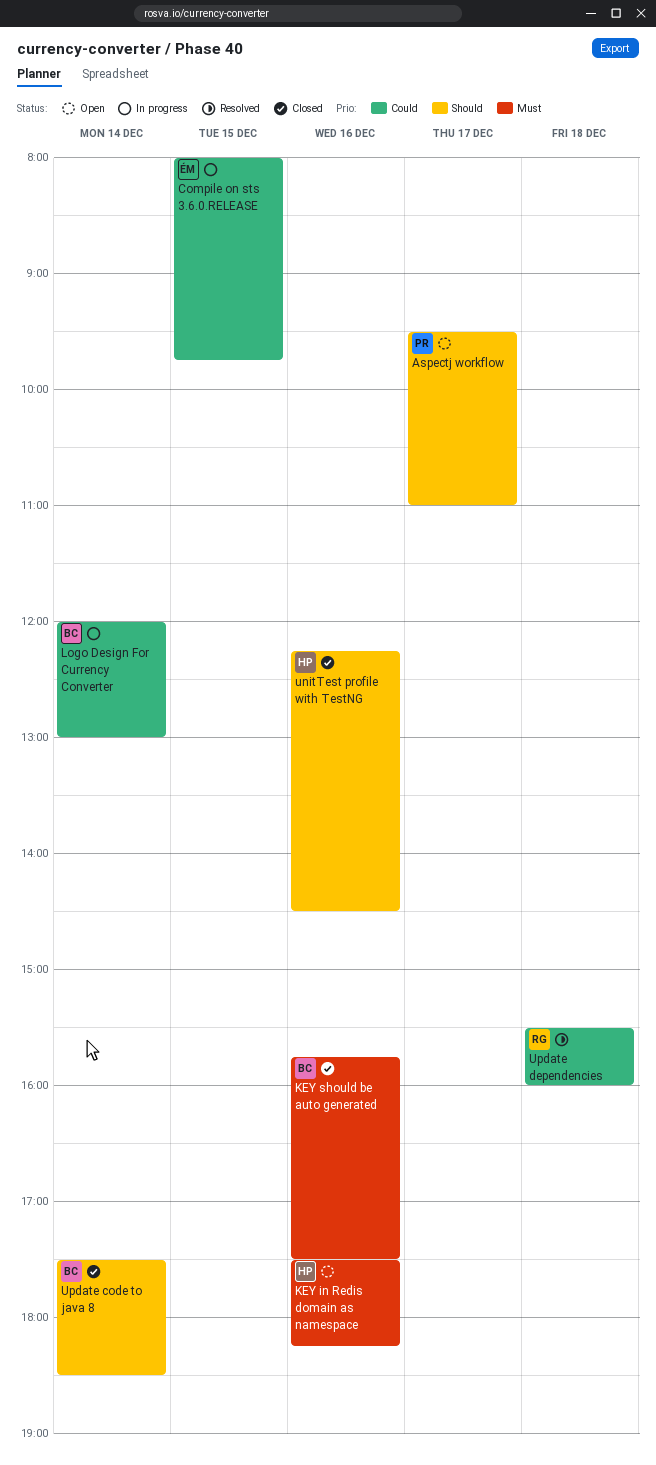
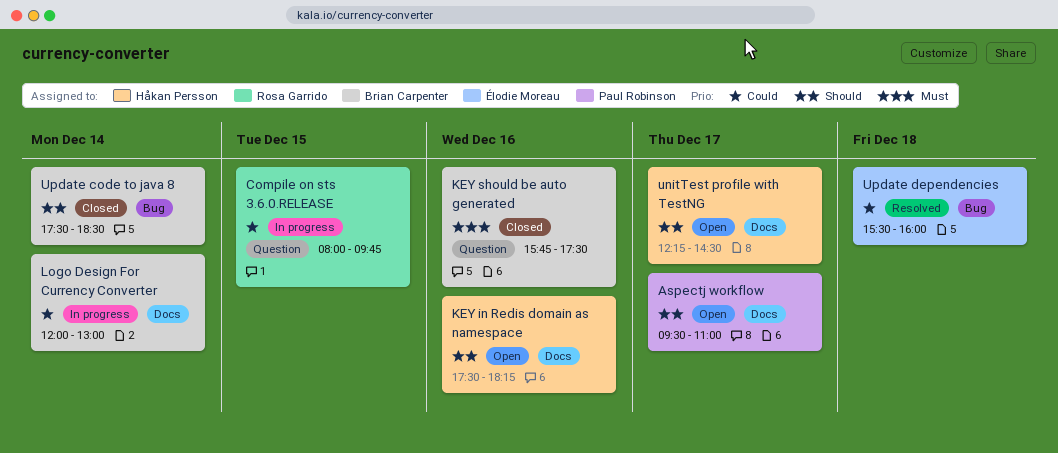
Compile on sts 3.6.0.RELEASE, owner: Élodie Moreau -> Rosa Garrido
KEY in Redis domain as namespace, priority: Must -> Should
unitTest profile with TestNG, status: Closed -> Open
unitTest profile with TestNG, day: Dec 16 -> Dec 17
Update dependencies, owner: Rosa Garrido -> Élodie Moreau

